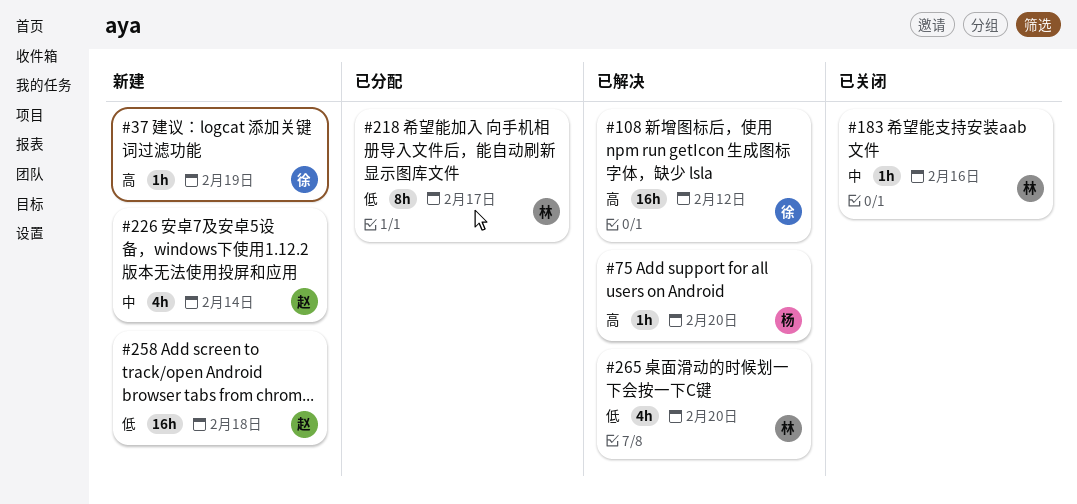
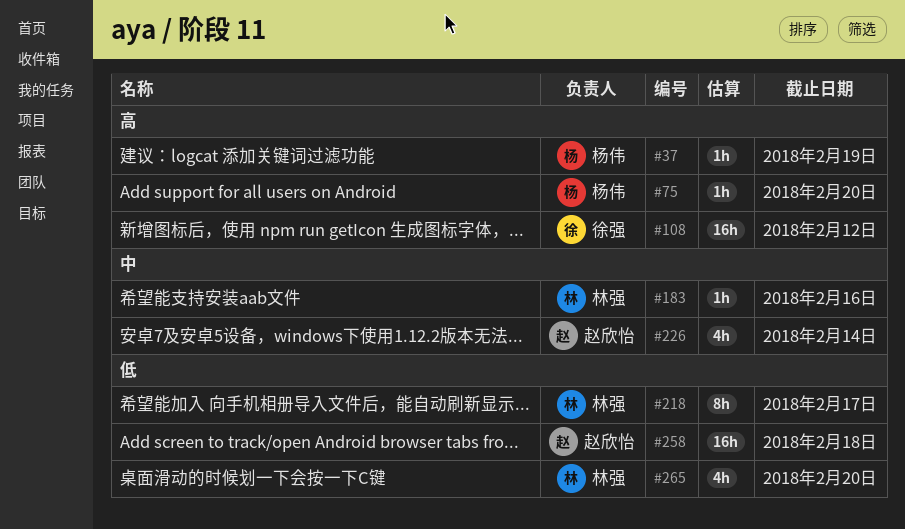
#37, owner: 徐强 -> 杨伟

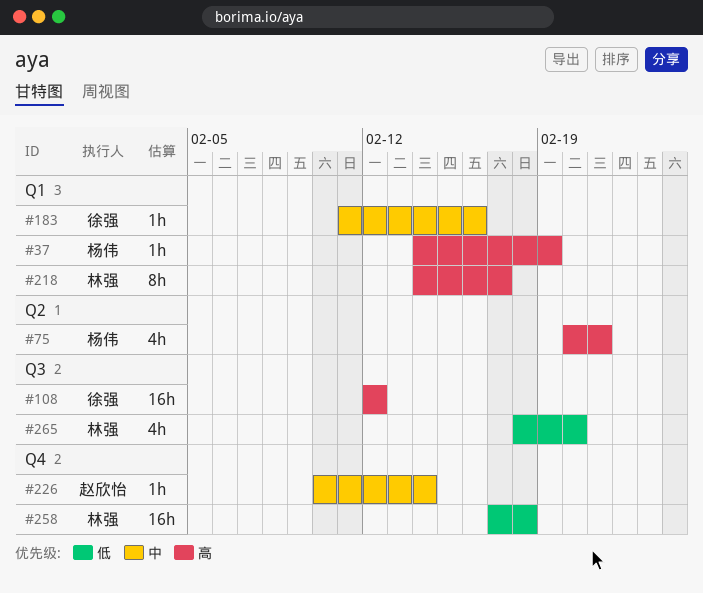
#75, estimate: 1h -> 4h
#75, due: Feb 20 -> Feb 21
#183, owner: 林强 -> 徐强
#218, priority: 低 -> 高
#226, estimate: 4h -> 1h
#258, owner: 赵欣怡 -> 林强

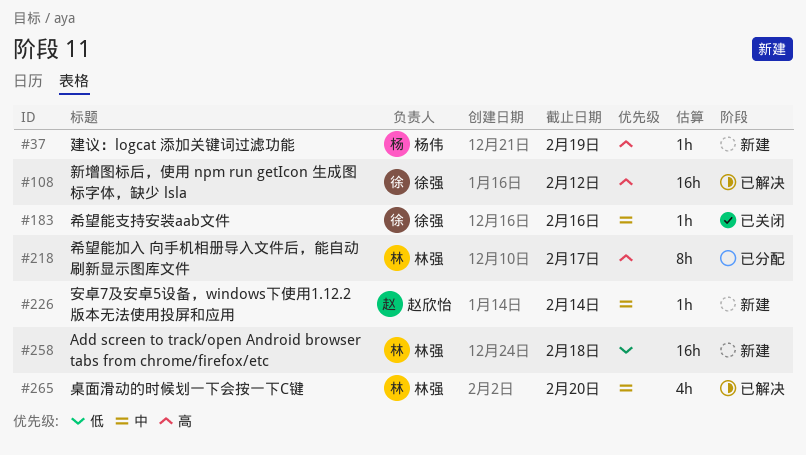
#75: present -> none
#265, priority: 低 -> 中

